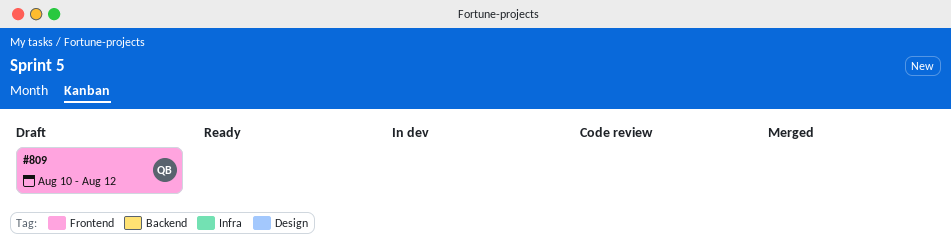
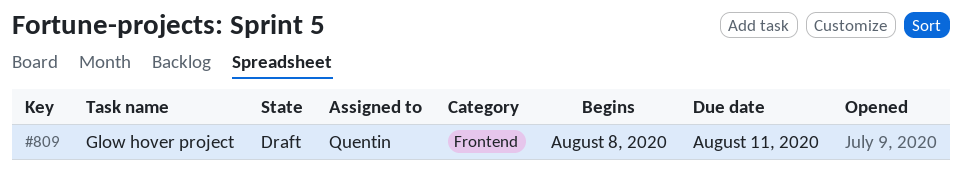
#809, start: Aug 10 -> Aug 8
#809, due: Aug 12 -> Aug 11

